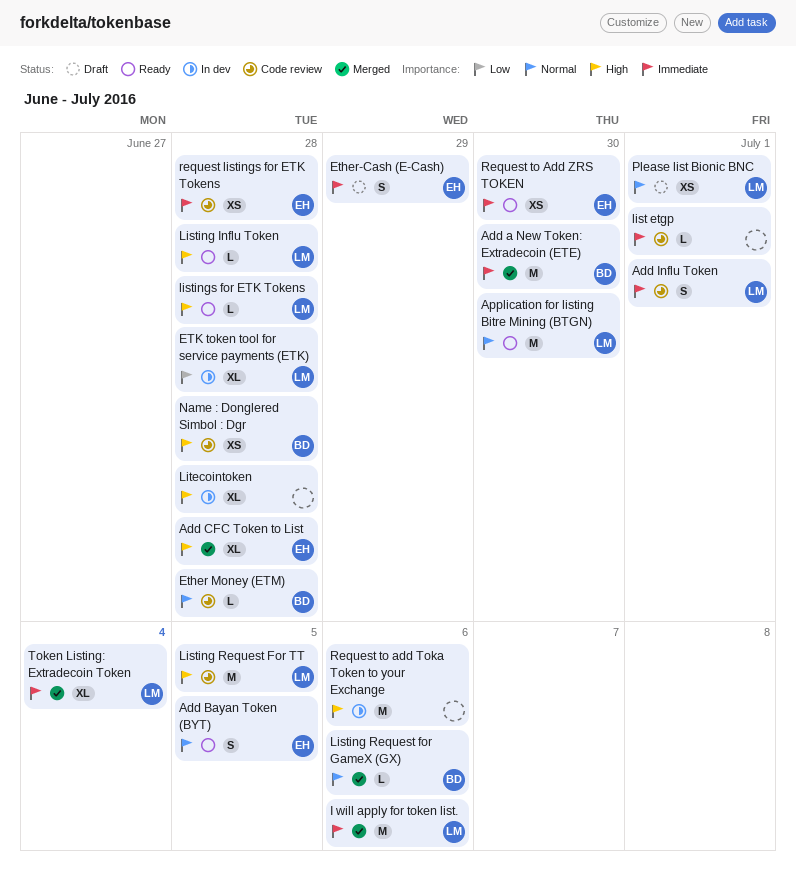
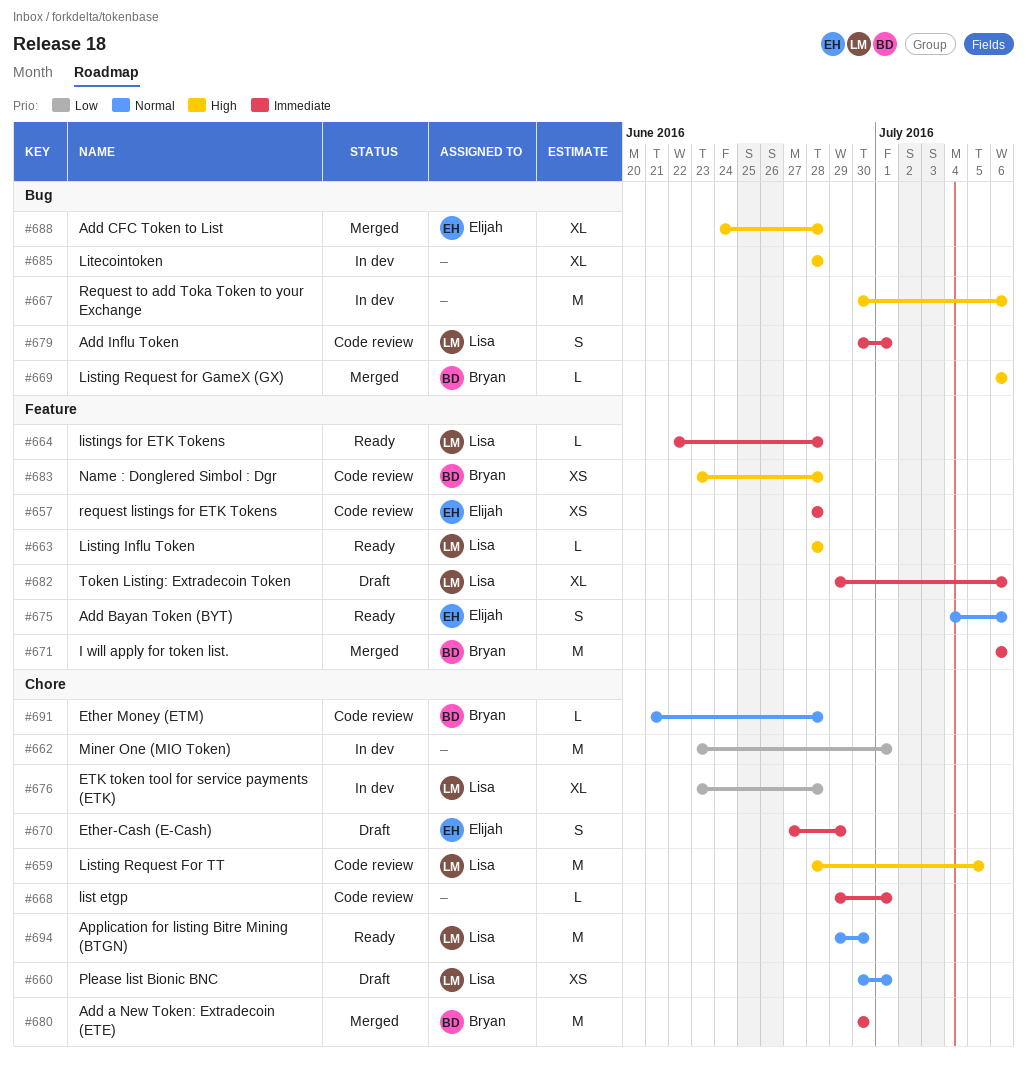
Add Bayan Token (BYT), due: Jul 5 -> Jul 6
I will apply for token list., owner: Lisa -> Bryan
Listing Request for GameX (GX), priority: Normal -> High
listings for ETK Tokens, priority: High -> Immediate
Miner One (MIO Token): none -> present
Request to Add ZRS TOKEN: present -> none
Token Listing: Extradecoin Token, status: Merged -> Draft
Token Listing: Extradecoin Token, due: Jul 4 -> Jul 6

